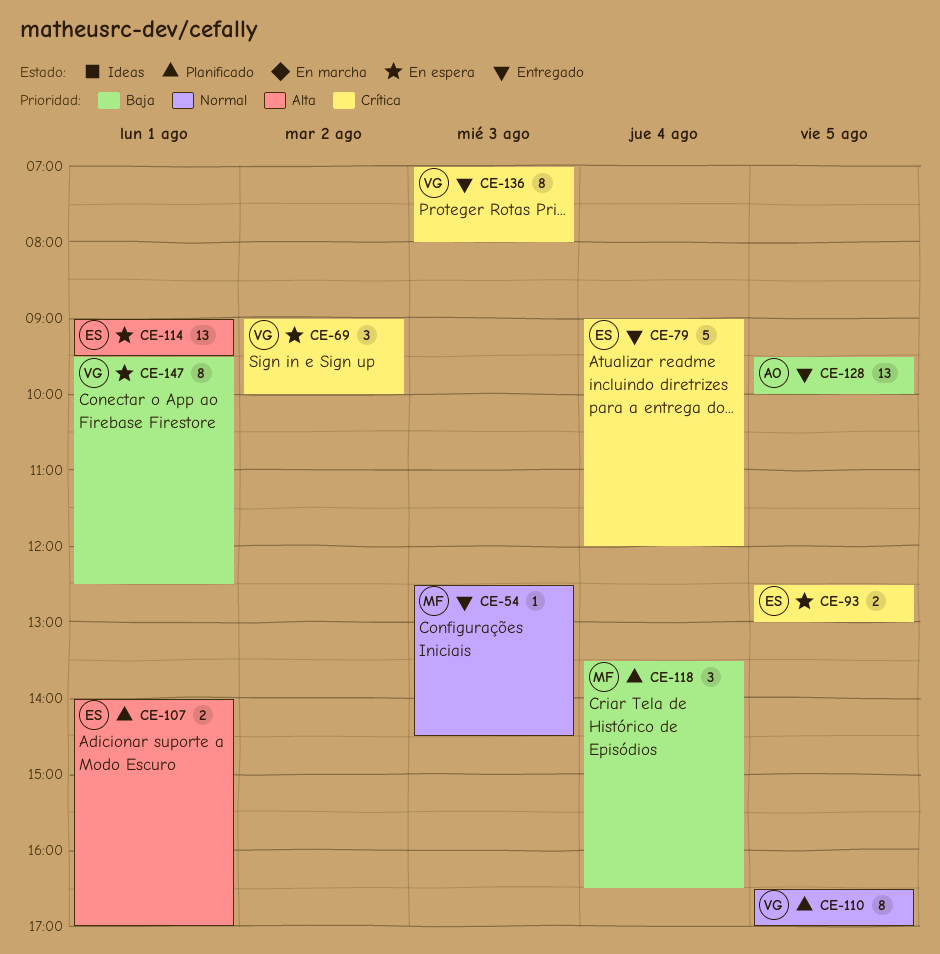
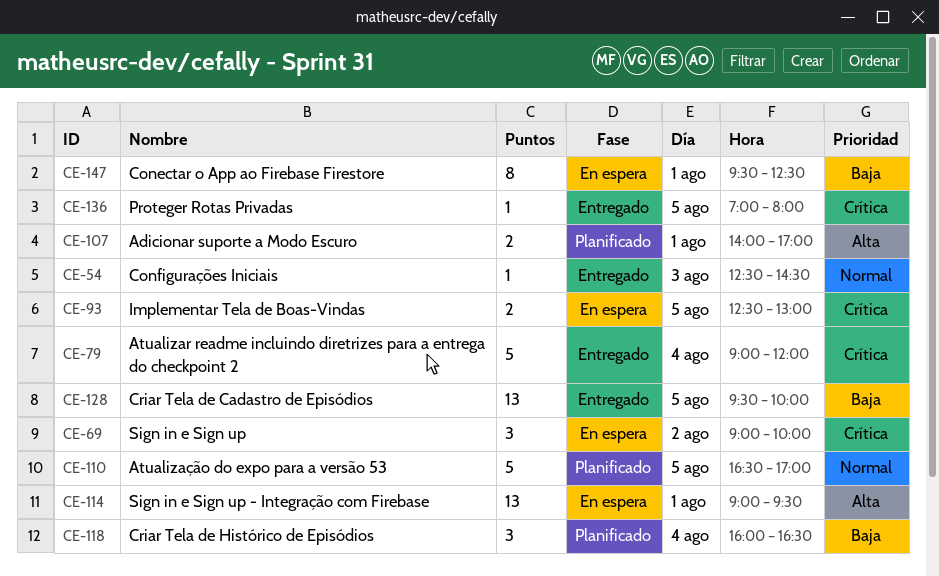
CE-110, estimate: 8 -> 5
CE-118, begins: 13:30 -> 16:00
CE-136, estimate: 8 -> 1
CE-136, day: Aug 3 -> Aug 5

